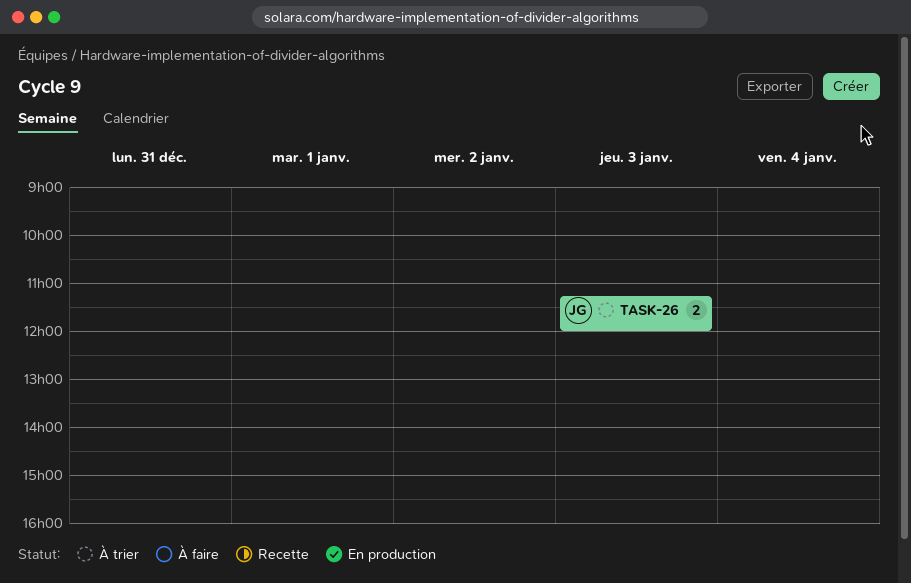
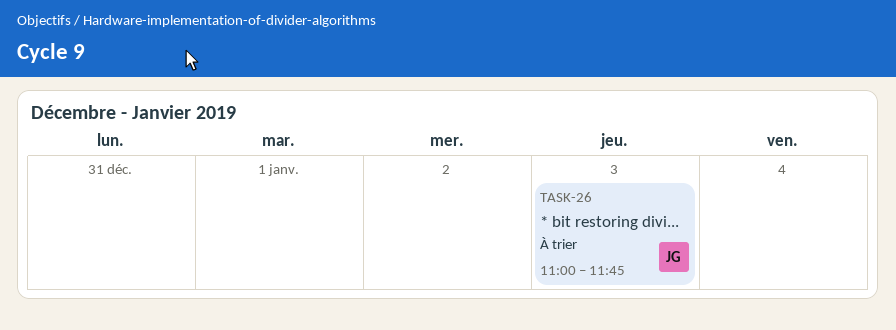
TASK-26, begins: 11:15 -> 11:00
TASK-26, ends: 12:00 -> 11:45

